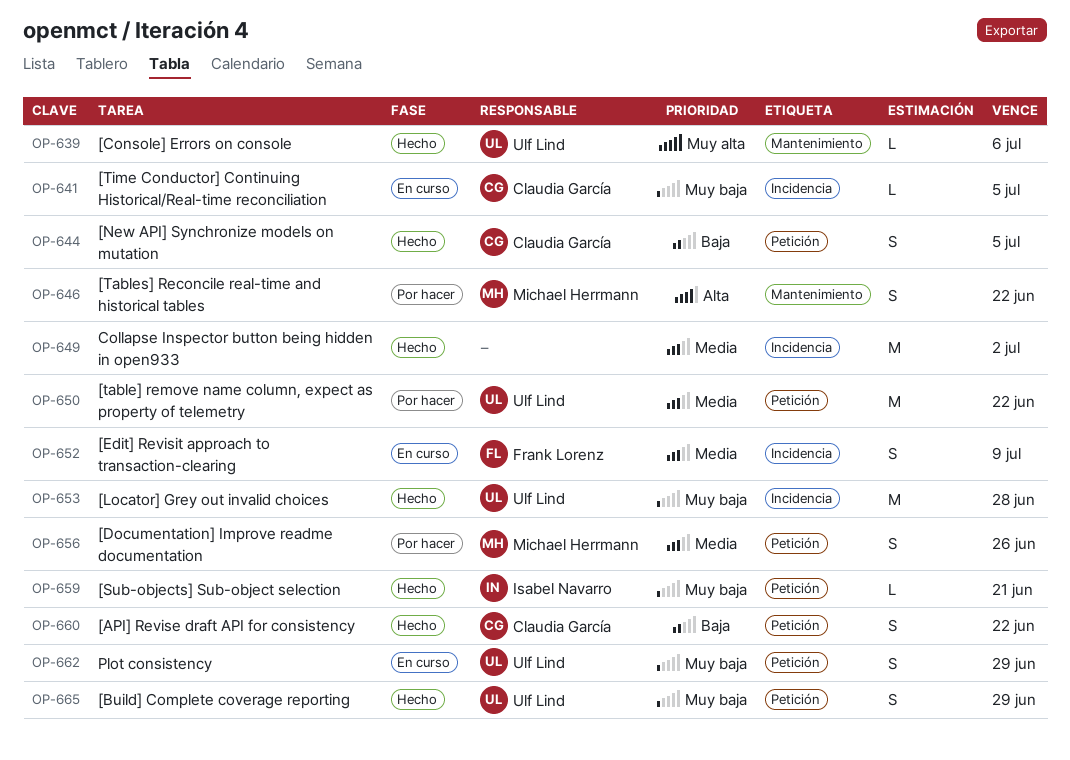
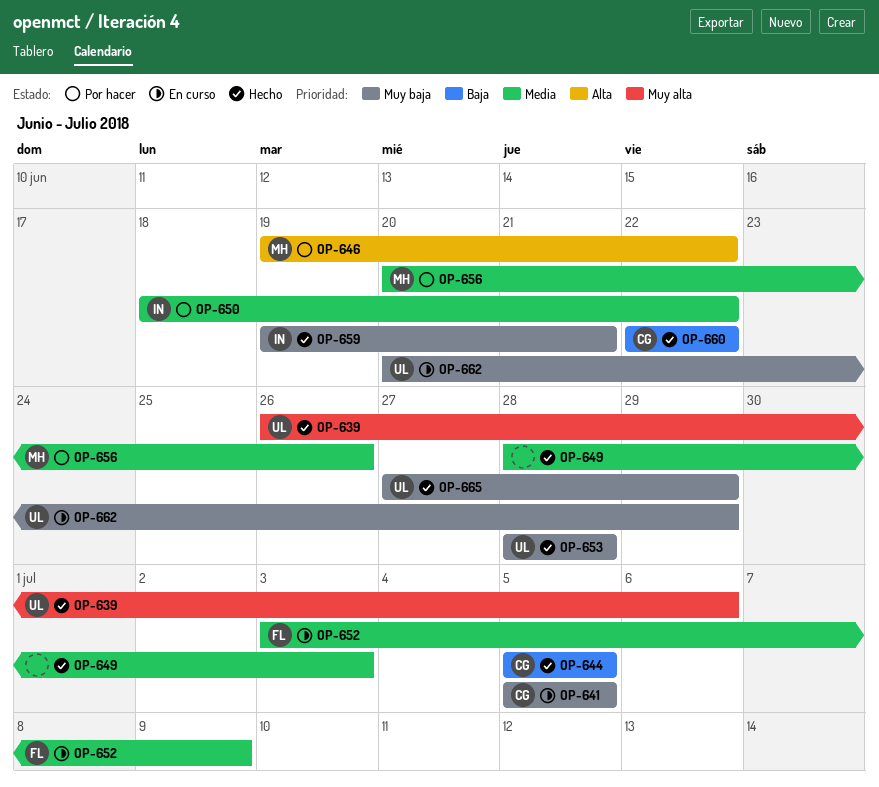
OP-649, due: Jul 2 -> Jul 3
OP-650, owner: Ulf Lind -> Isabel Navarro

